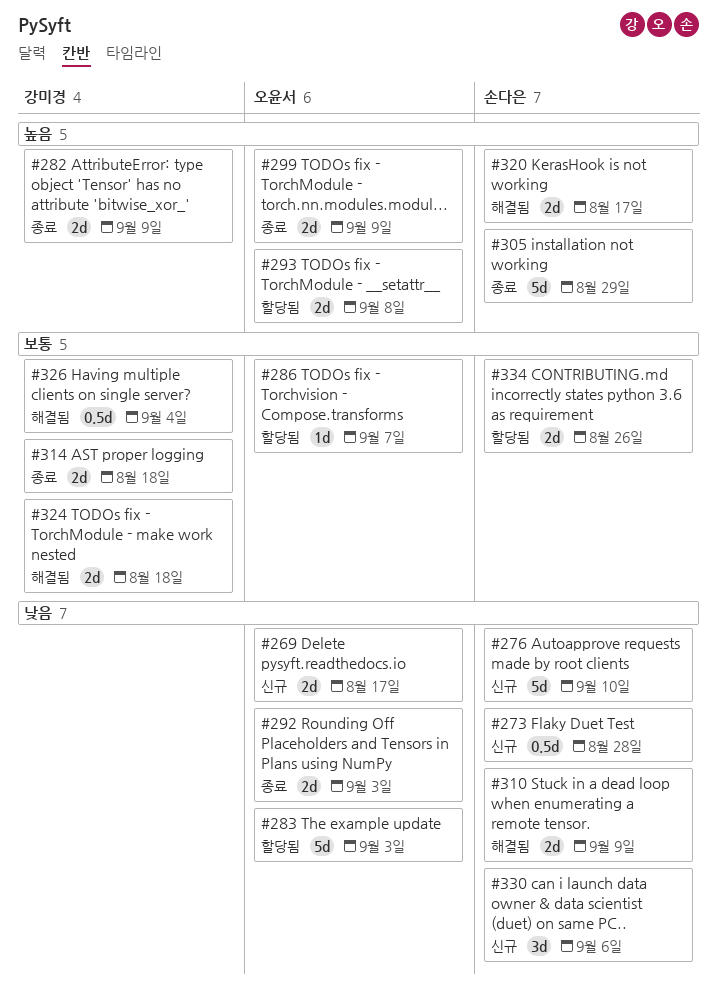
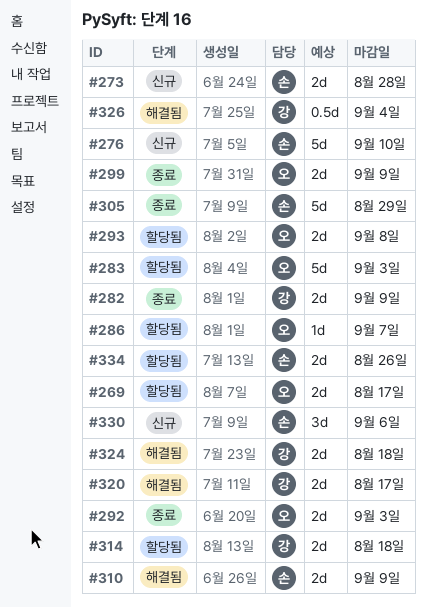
#269, status: 신규 -> 할당됨
#273, estimate: 0.5d -> 2d
#314, status: 종료 -> 할당됨
#320, owner: 손다은 -> 강미경

